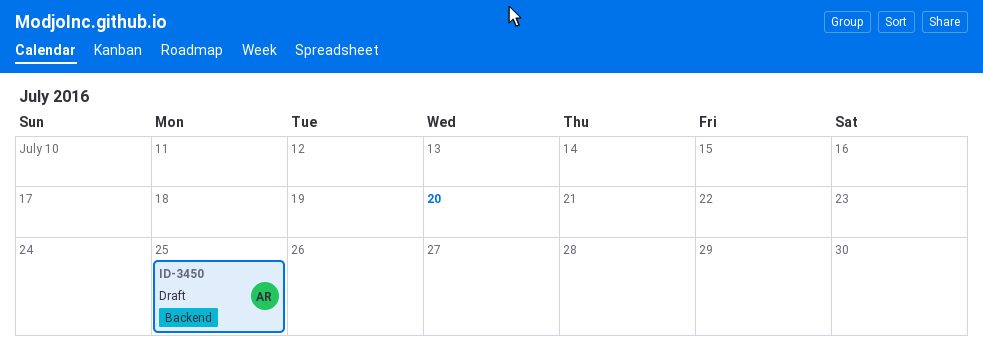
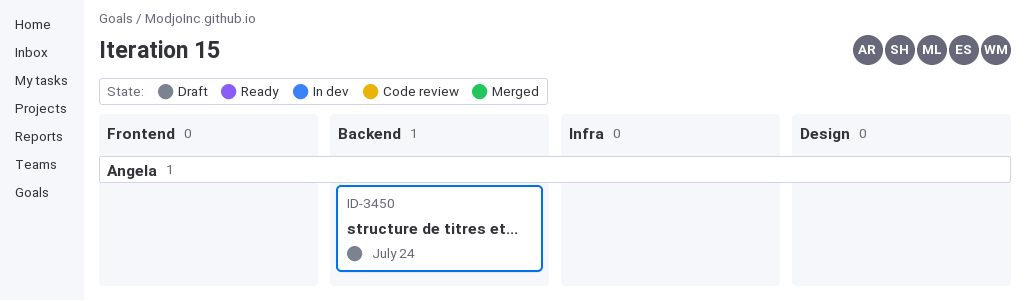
ID-3450, due: Jul 25 -> Jul 24

